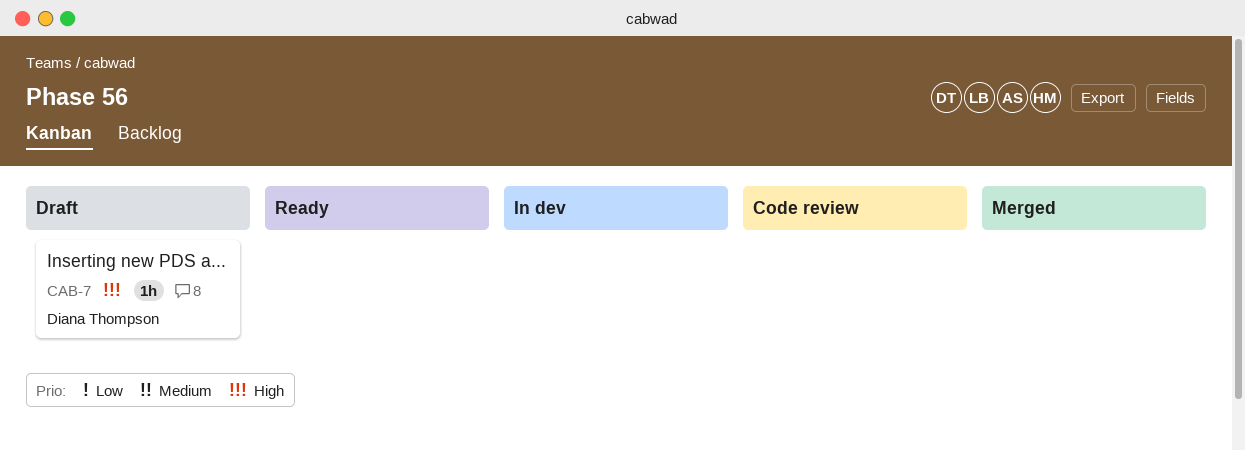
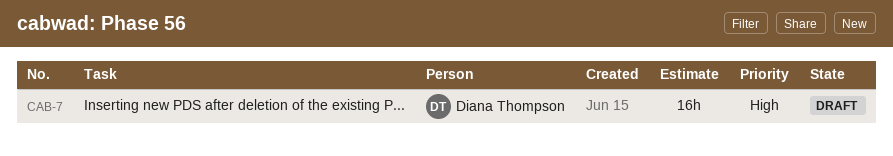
CAB-7, estimate: 1h -> 16h

